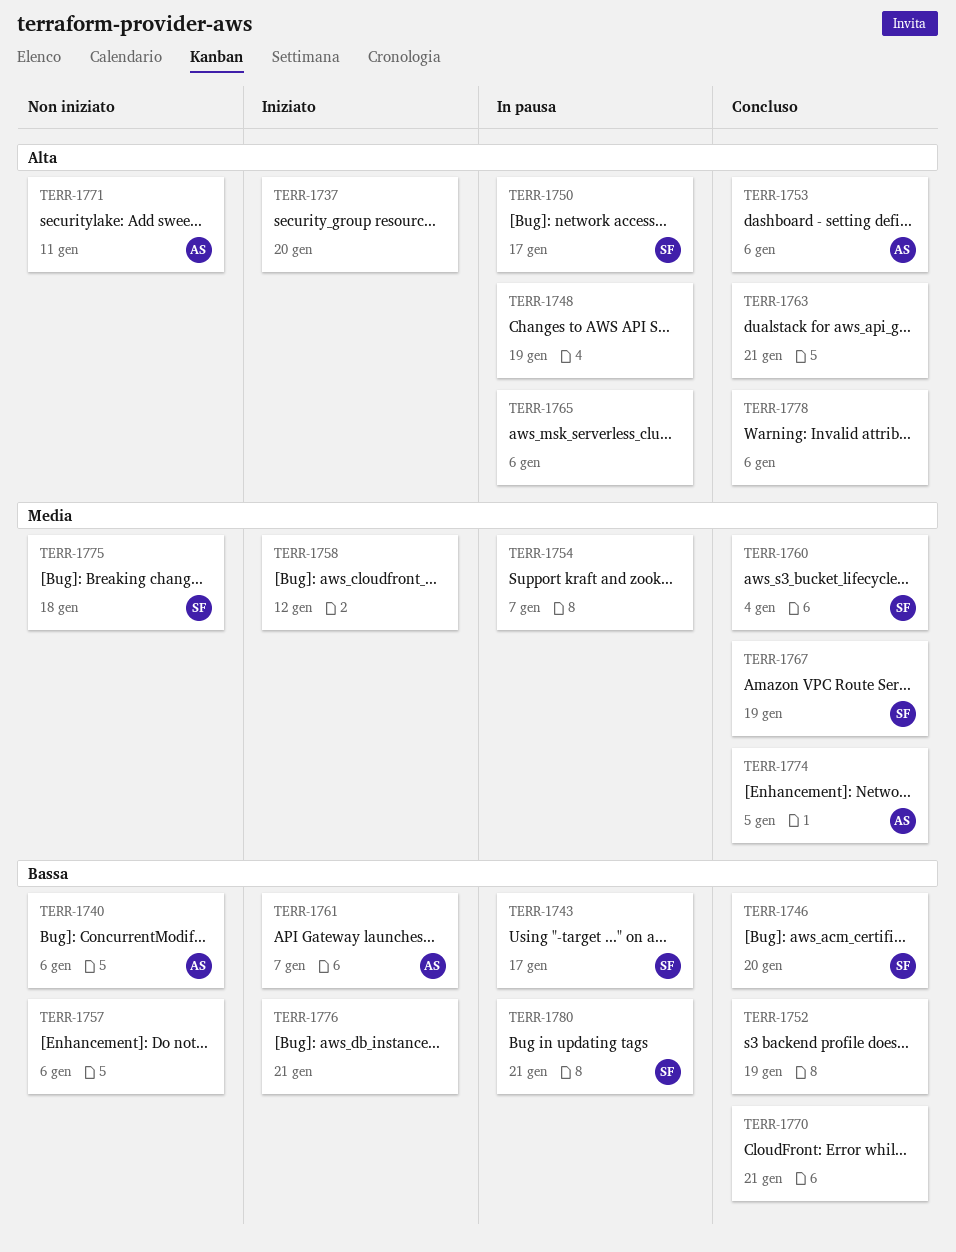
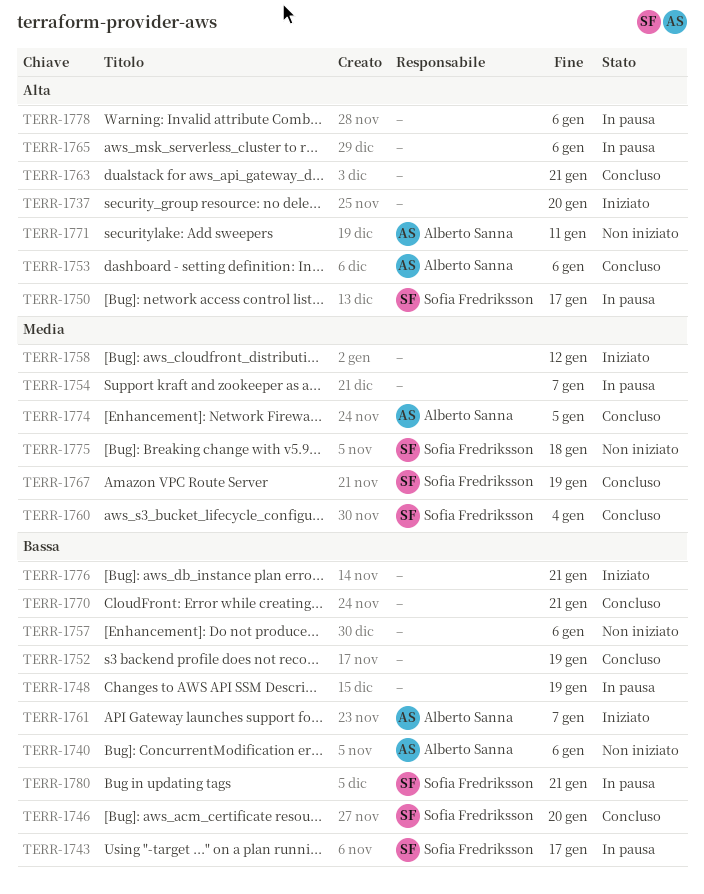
TERR-1748, priority: Alta -> Bassa
TERR-1778, status: Concluso -> In pausa

